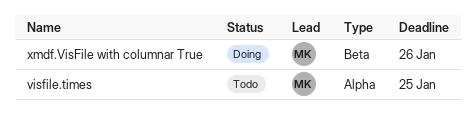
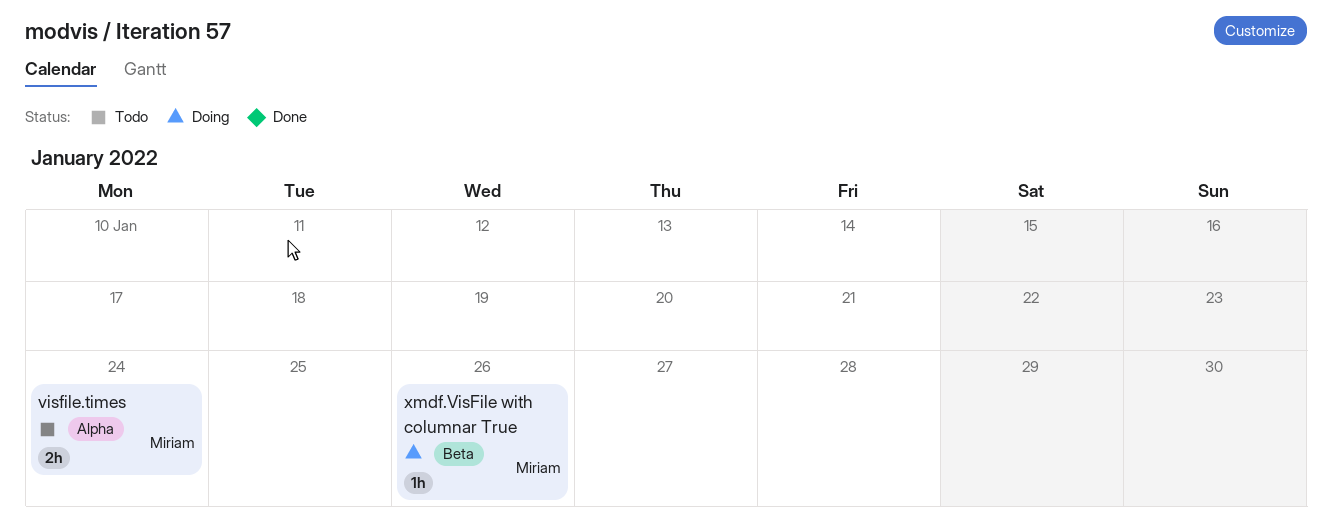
visfile.times, due: Jan 25 -> Jan 24

